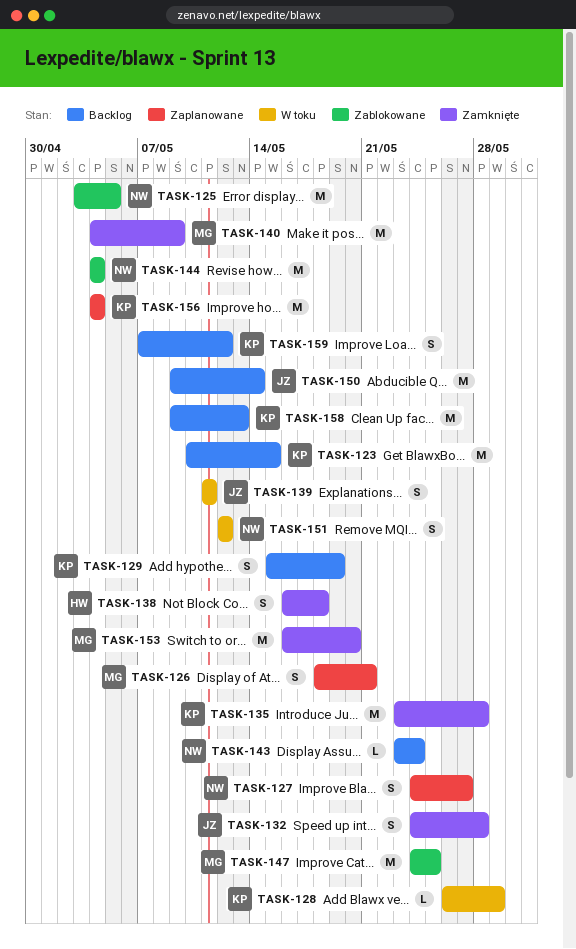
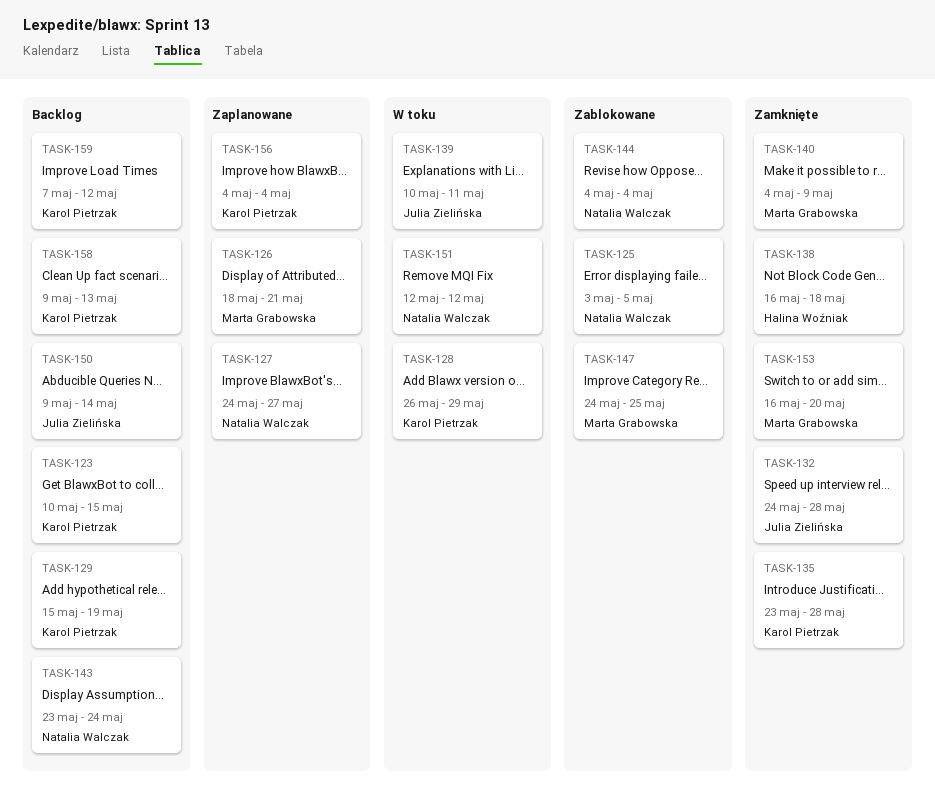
TASK-139, start: May 11 -> May 10

